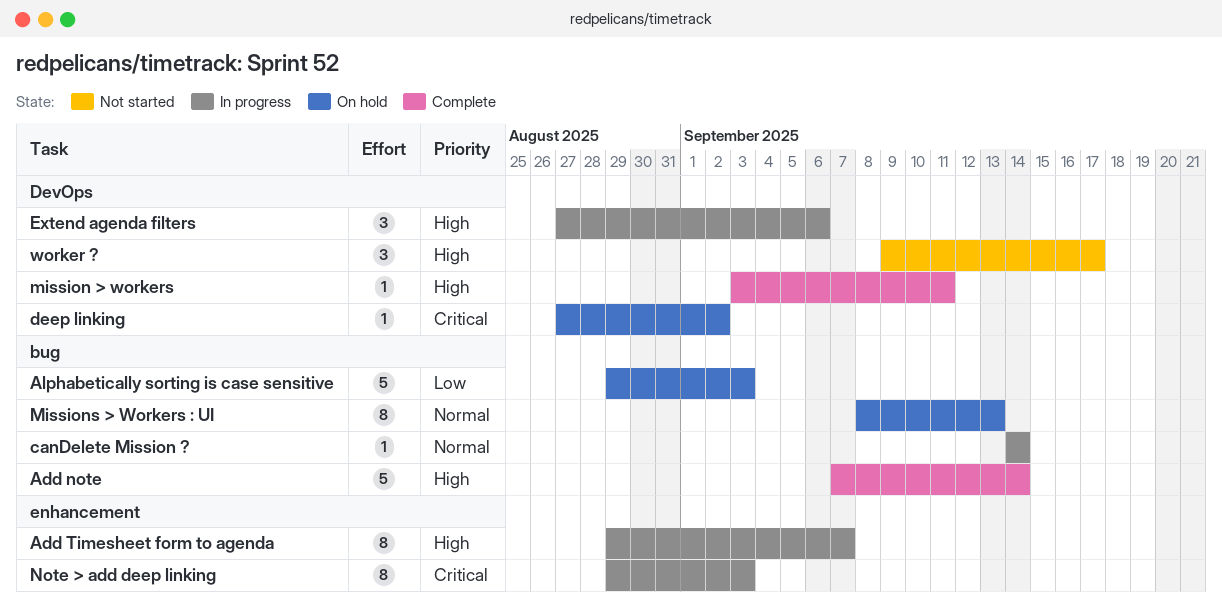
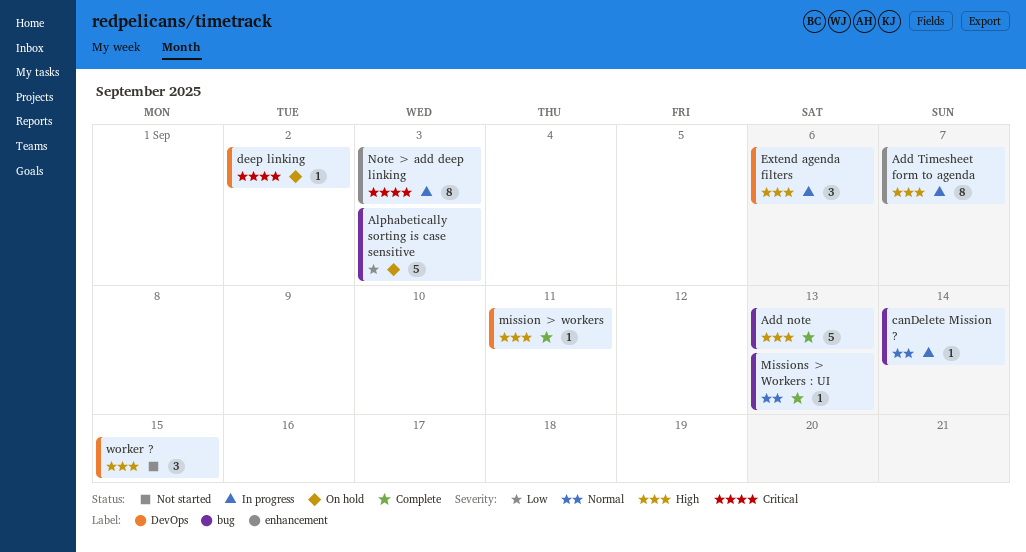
Add note, due: Sep 14 -> Sep 13
Missions > Workers : UI, status: On hold -> Complete
Missions > Workers : UI, estimate: 8 -> 1
worker ?, due: Sep 17 -> Sep 15

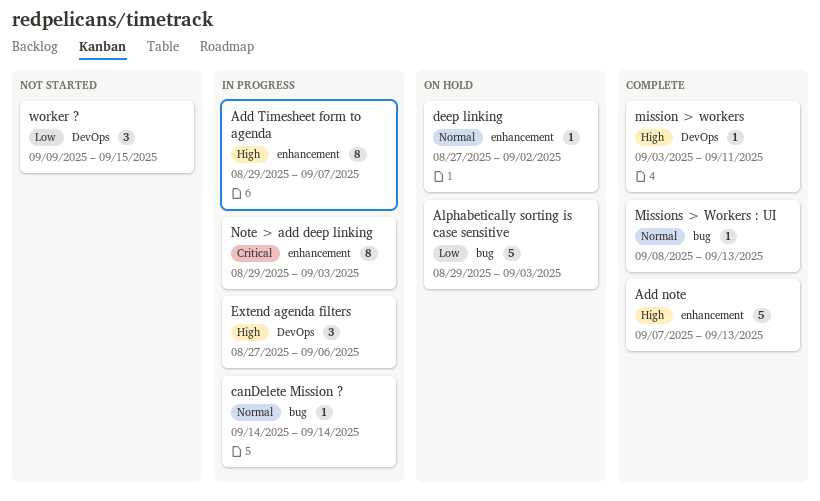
Add note, label: bug -> enhancement
deep linking, priority: Critical -> Normal
deep linking, label: DevOps -> enhancement
worker ?, priority: High -> Low

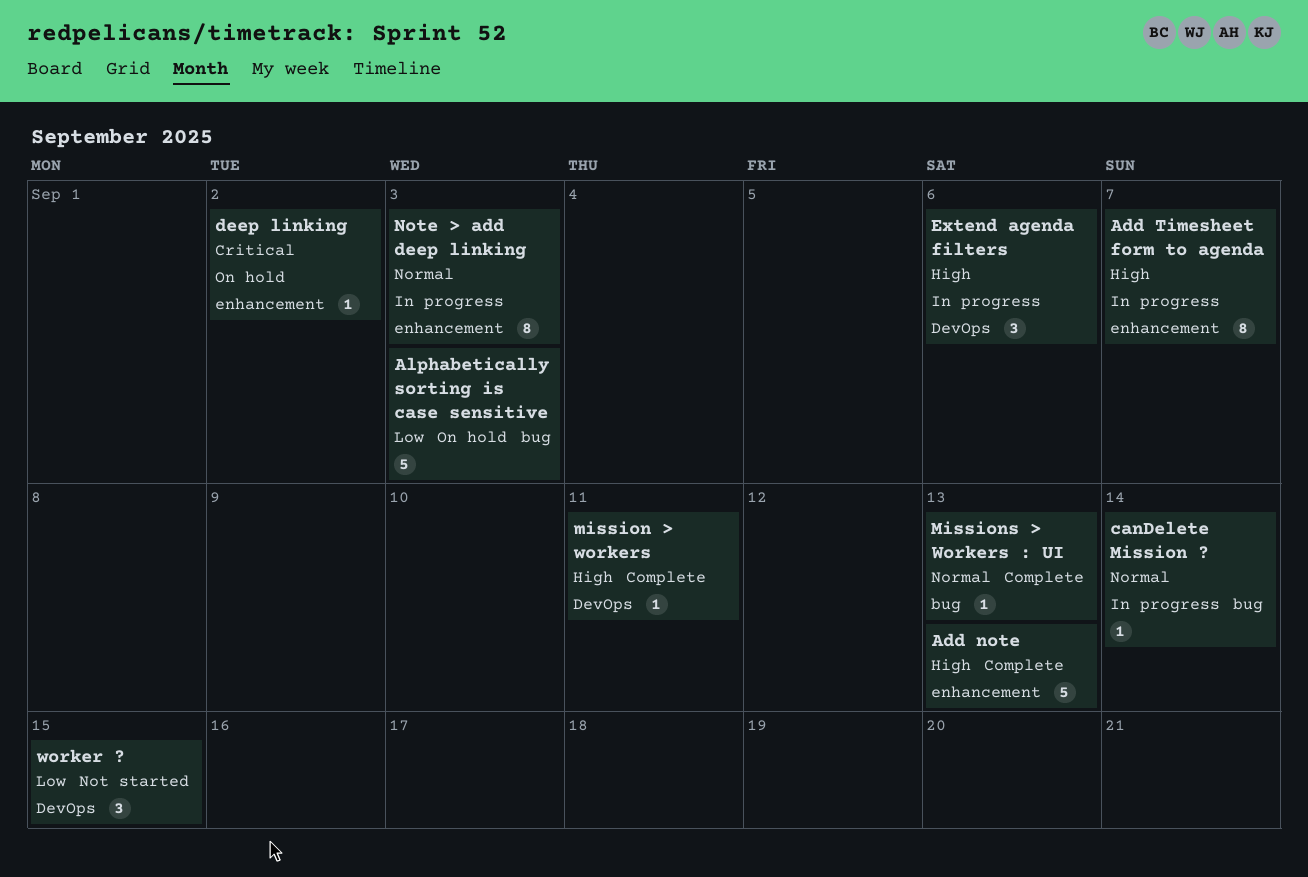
deep linking, priority: Normal -> Critical
Note > add deep linking, priority: Critical -> Normal

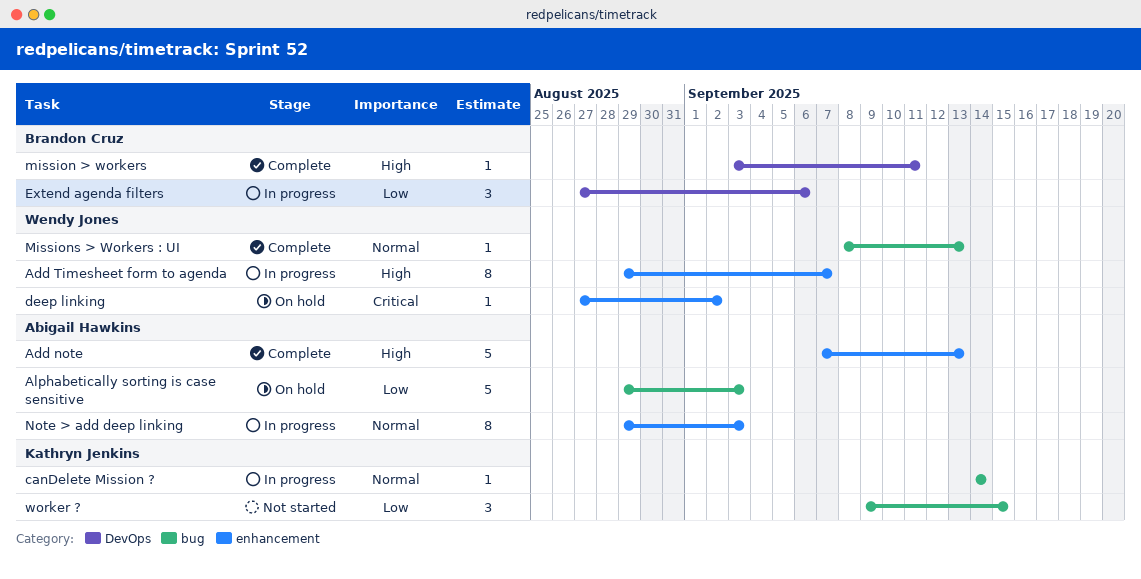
Extend agenda filters, priority: High -> Low
worker ?, label: DevOps -> bug

